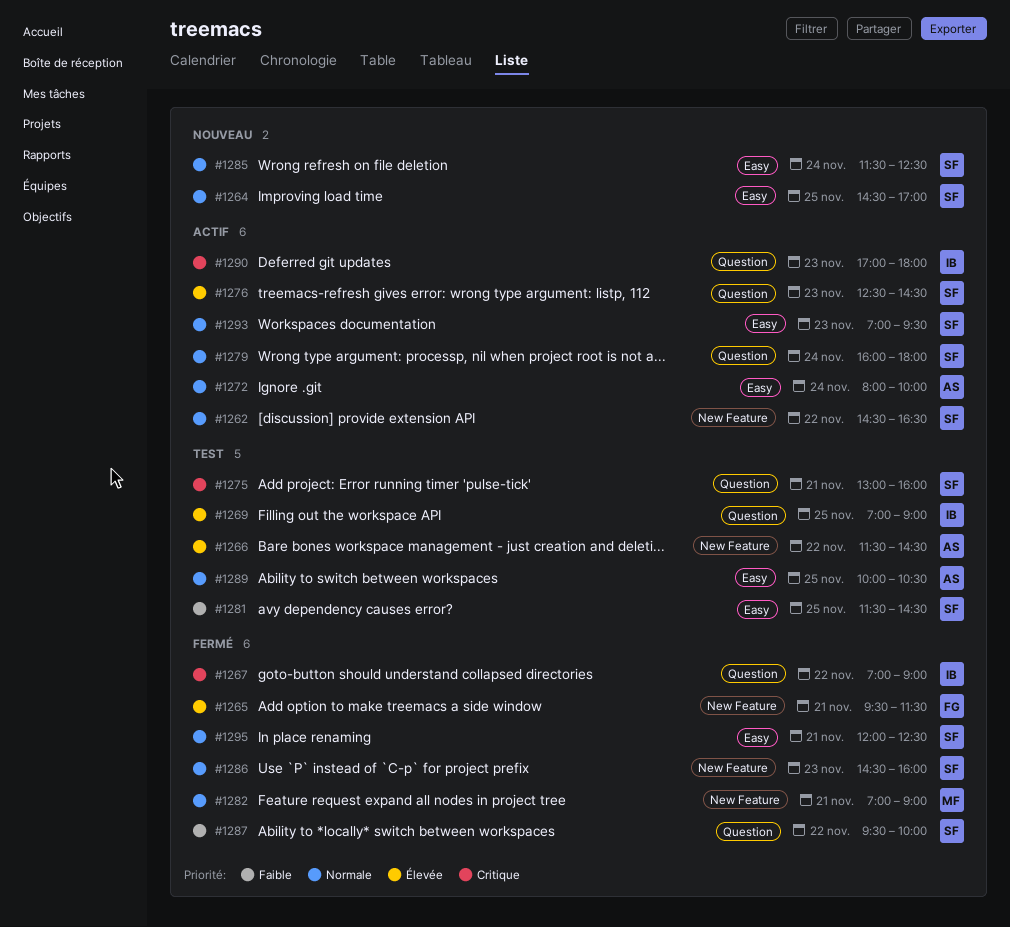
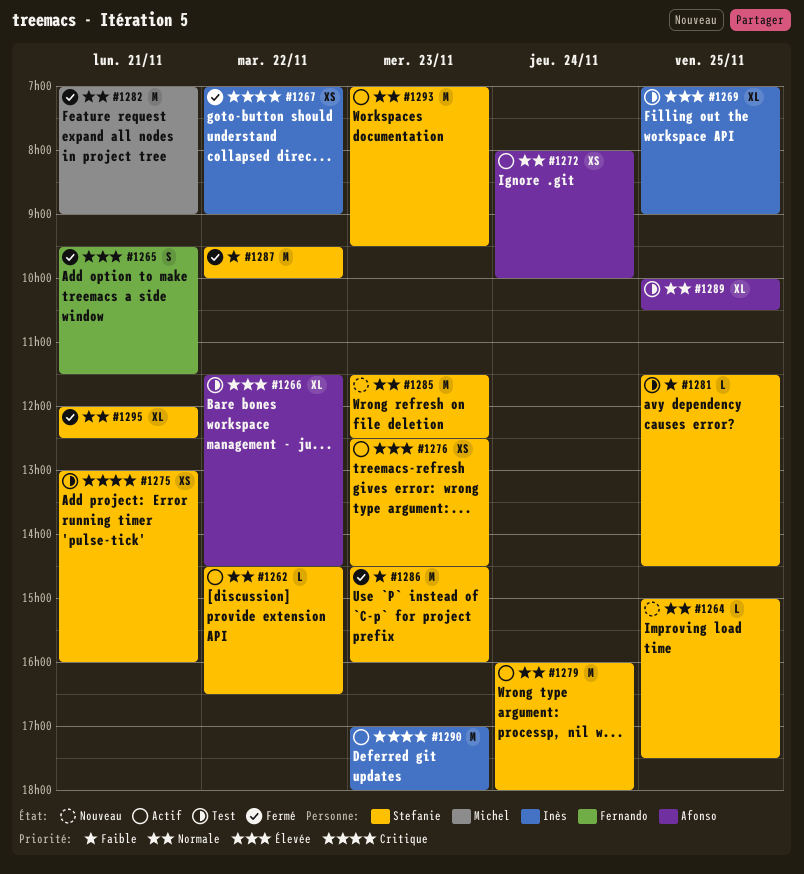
#1264, begins: 14:30 -> 15:00
#1264, ends: 17:00 -> 17:30
#1285, day: Nov 24 -> Nov 23
#1286, priority: Normale -> Faible

